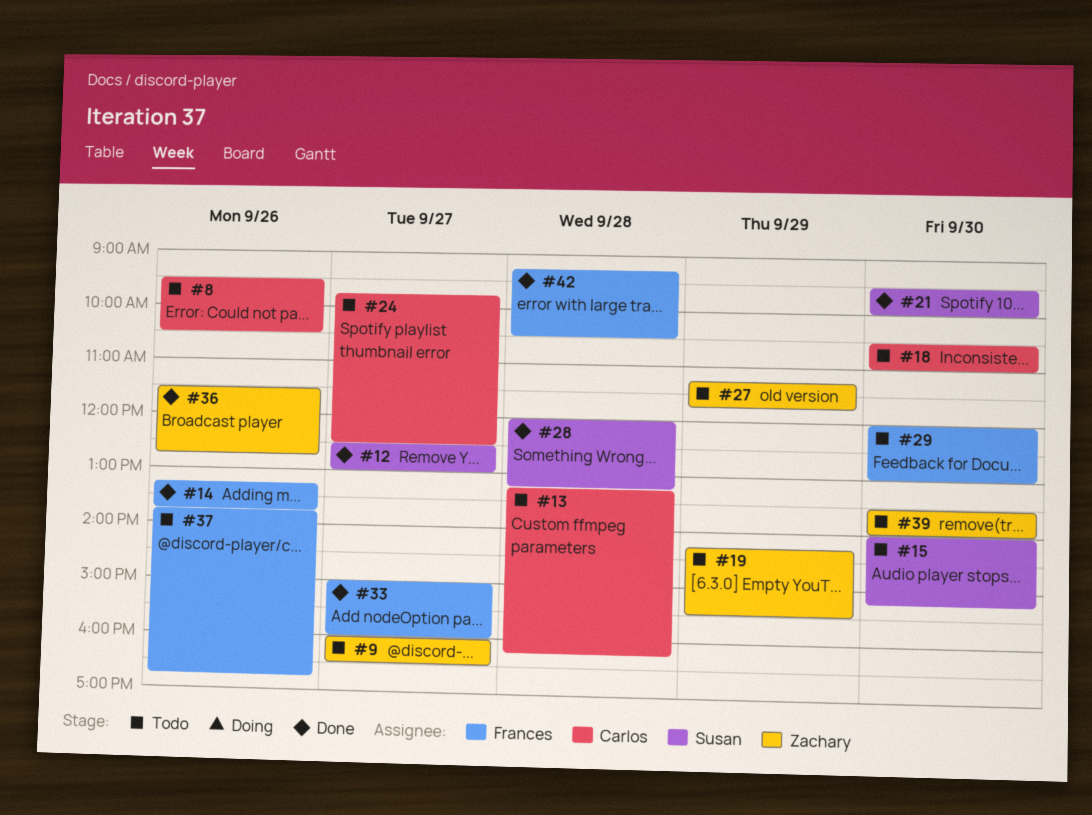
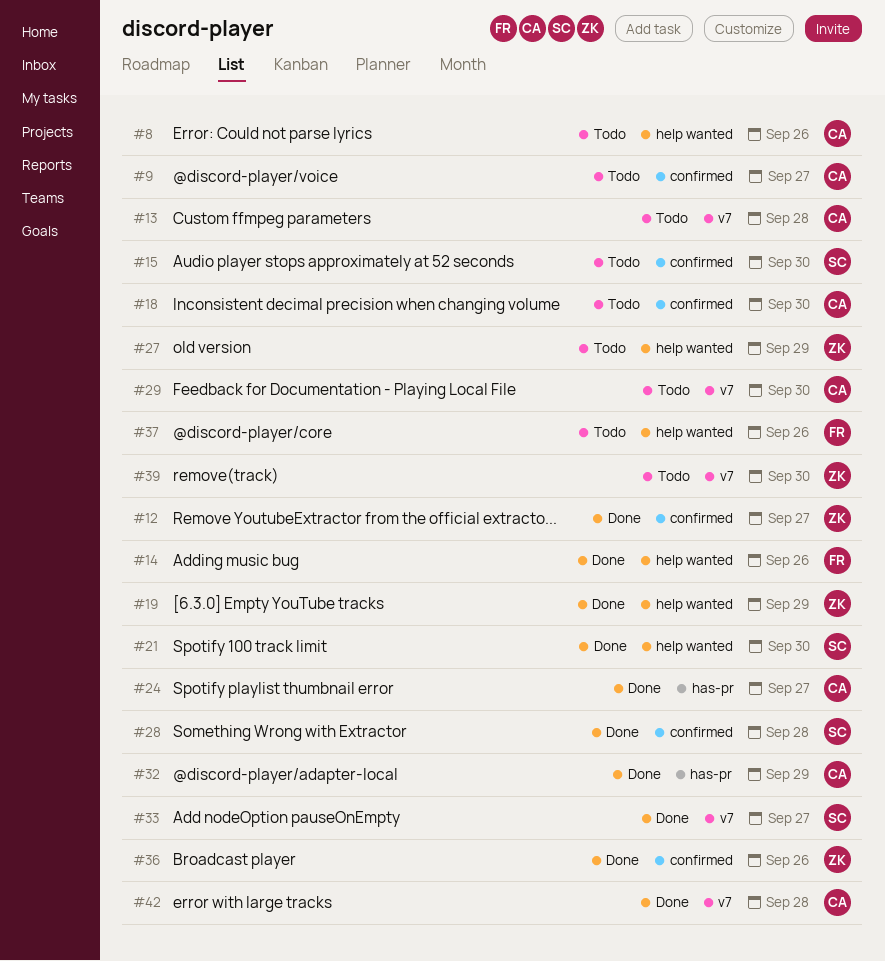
#9, owner: Zachary -> Carlos
#12, owner: Susan -> Zachary
#19, status: Todo -> Done
#24, status: Todo -> Done
#29, owner: Frances -> Carlos
#32: none -> present
#33, owner: Frances -> Susan
#42, owner: Frances -> Carlos

